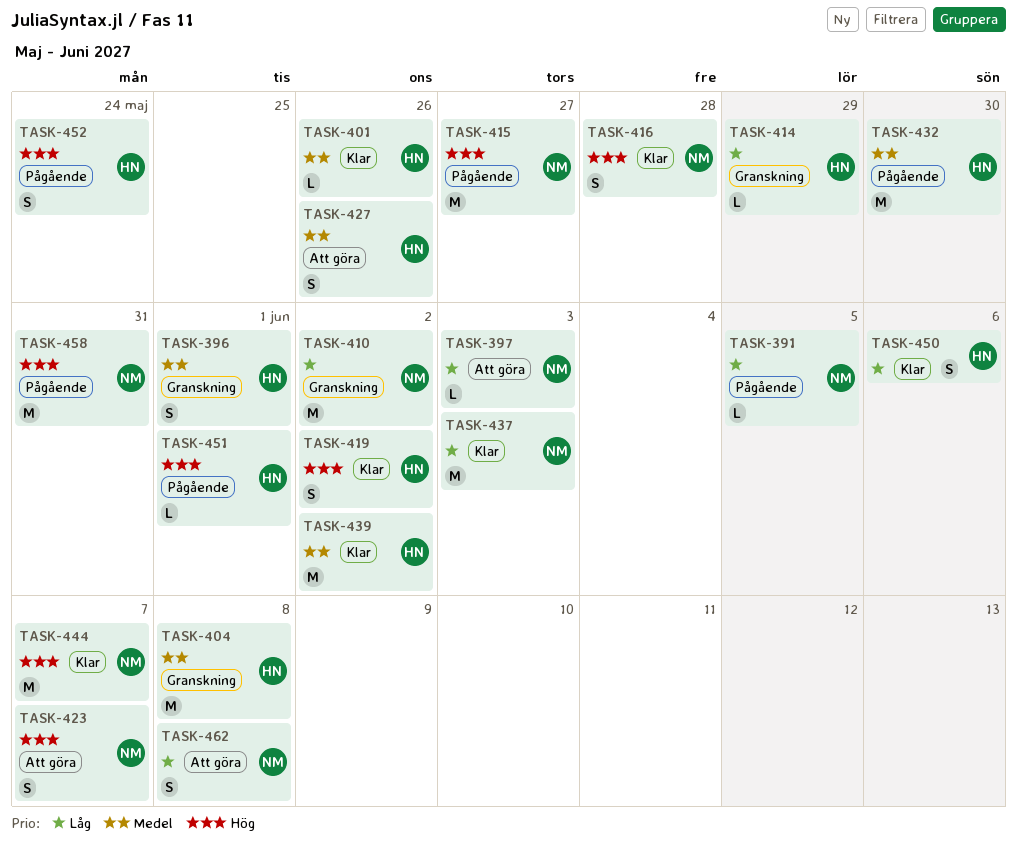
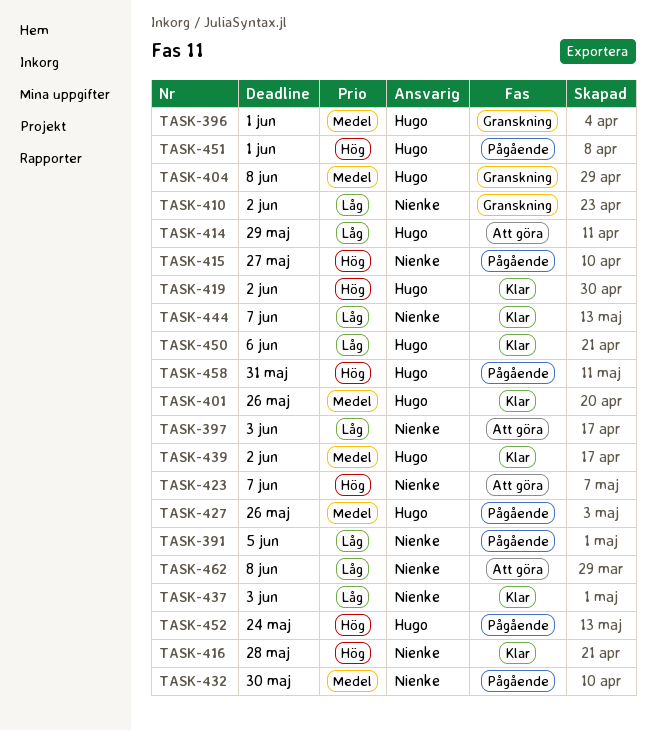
TASK-414, status: Granskning -> Att göra
TASK-427, status: Att göra -> Pågående
TASK-432, owner: Hugo -> Nienke
TASK-444, priority: Hög -> Låg
TASK-458, owner: Nienke -> Hugo

